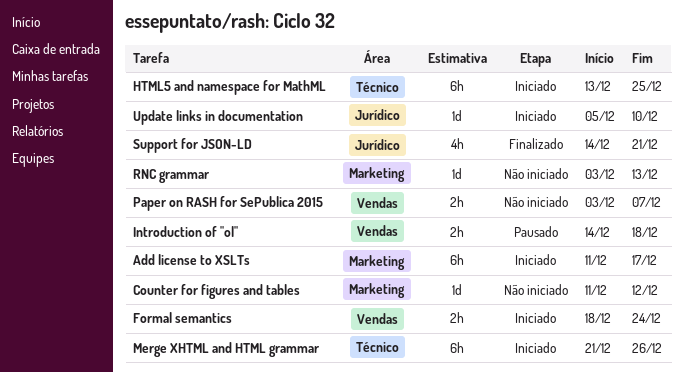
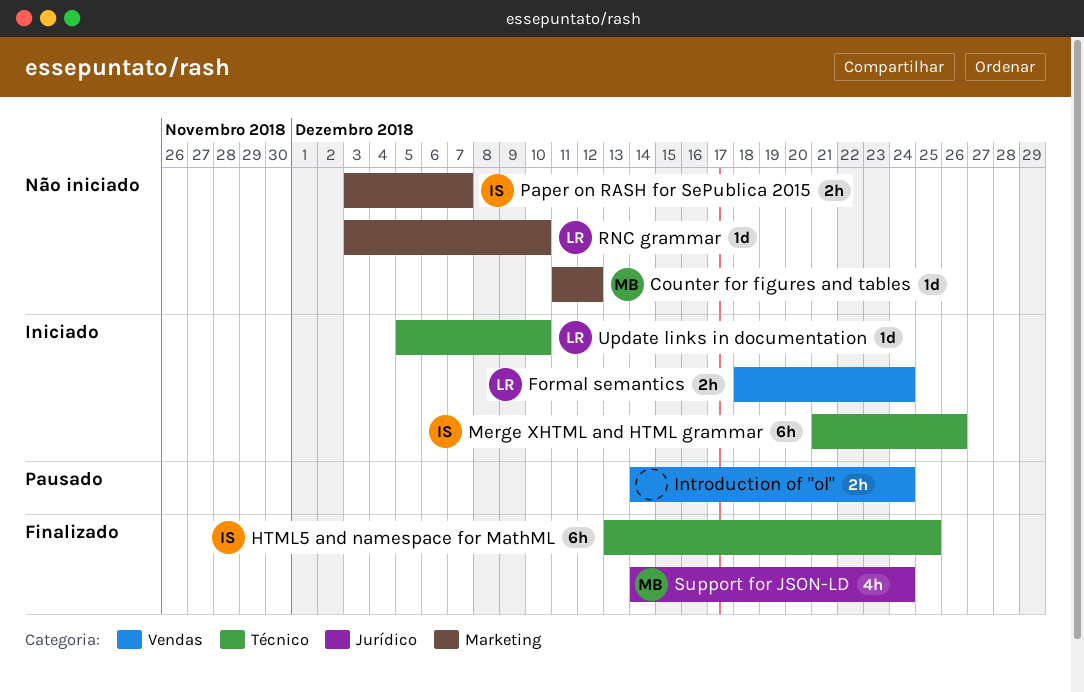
Add license to XSLTs: present -> none
HTML5 and namespace for MathML, status: Iniciado -> Finalizado
Introduction of "ol", due: Dec 18 -> Dec 24
Paper on RASH for SePublica 2015, label: Vendas -> Marketing
RNC grammar, due: Dec 13 -> Dec 10
Support for JSON-LD, due: Dec 21 -> Dec 24
Update links in documentation, label: Jurídico -> Técnico

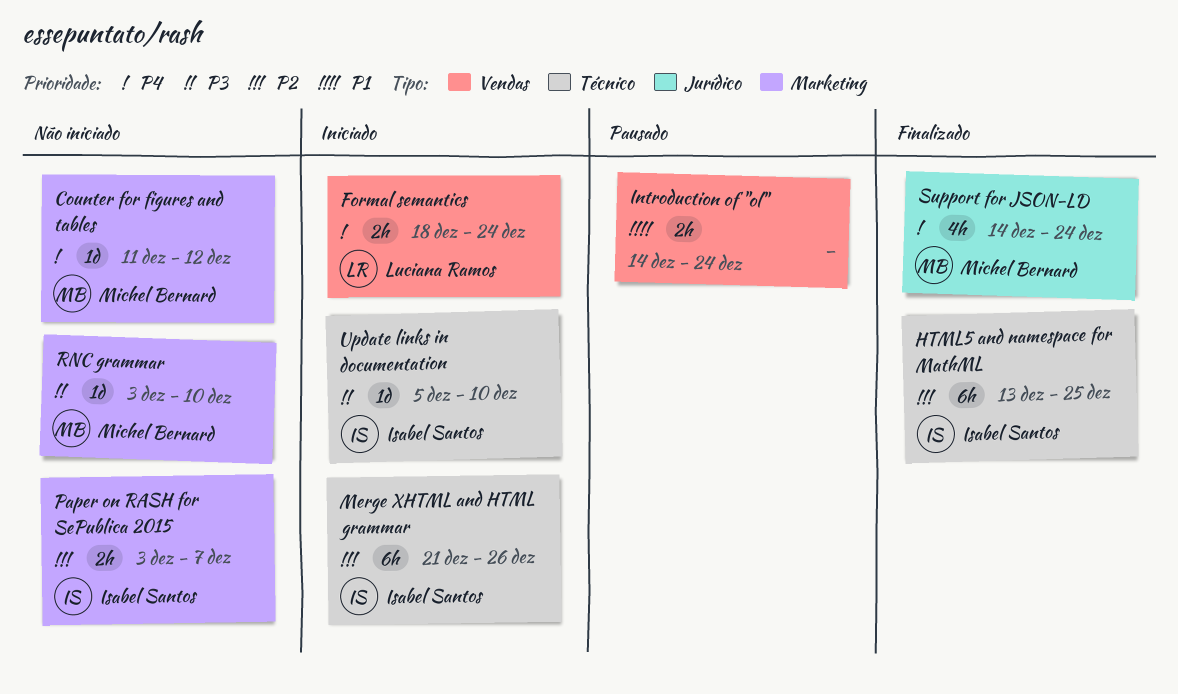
RNC grammar, owner: Luciana Ramos -> Michel Bernard
Update links in documentation, owner: Luciana Ramos -> Isabel Santos

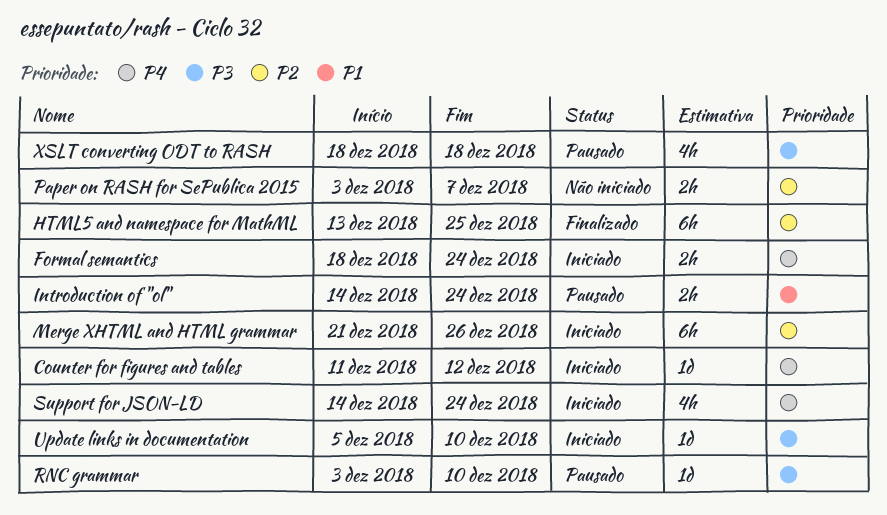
Counter for figures and tables, status: Não iniciado -> Iniciado
RNC grammar, status: Não iniciado -> Pausado
Support for JSON-LD, status: Finalizado -> Iniciado
XSLT converting ODT to RASH: none -> present

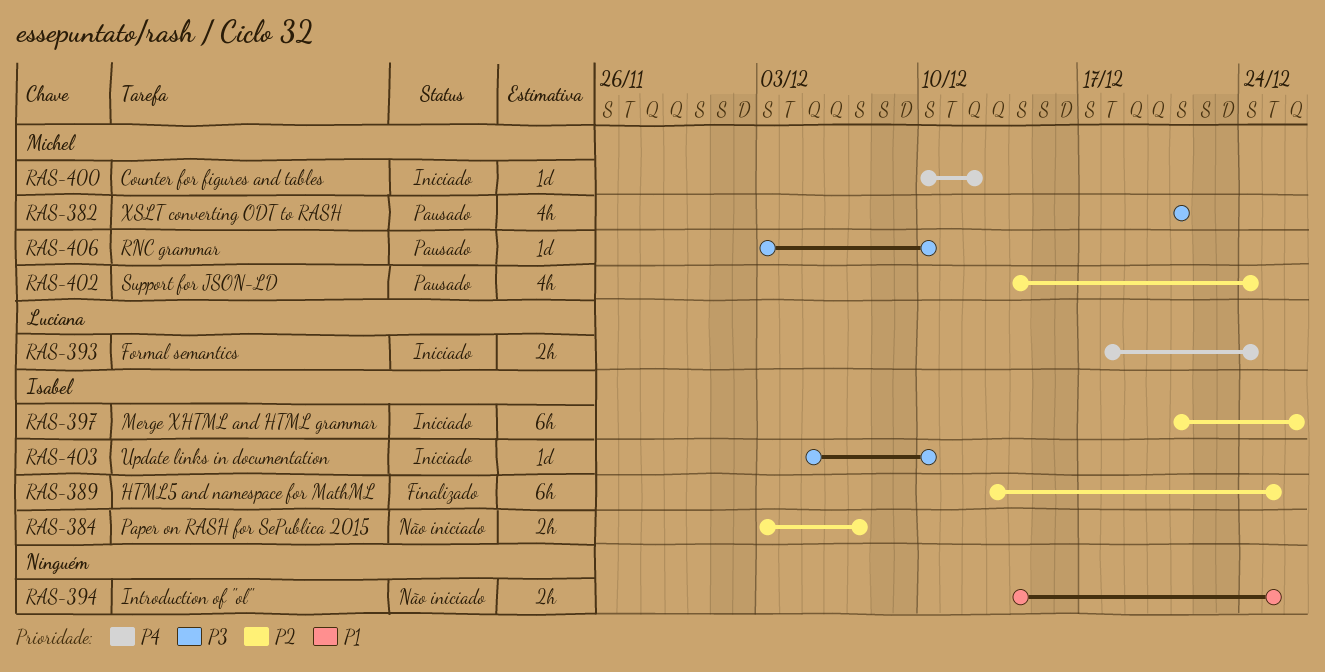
Counter for figures and tables, start: Dec 11 -> Dec 10
Introduction of "ol", status: Pausado -> Não iniciado
Introduction of "ol", due: Dec 24 -> Dec 25
Support for JSON-LD, status: Iniciado -> Pausado
Support for JSON-LD, priority: P4 -> P2
XSLT converting ODT to RASH, start: Dec 18 -> Dec 21
XSLT converting ODT to RASH, due: Dec 18 -> Dec 21

